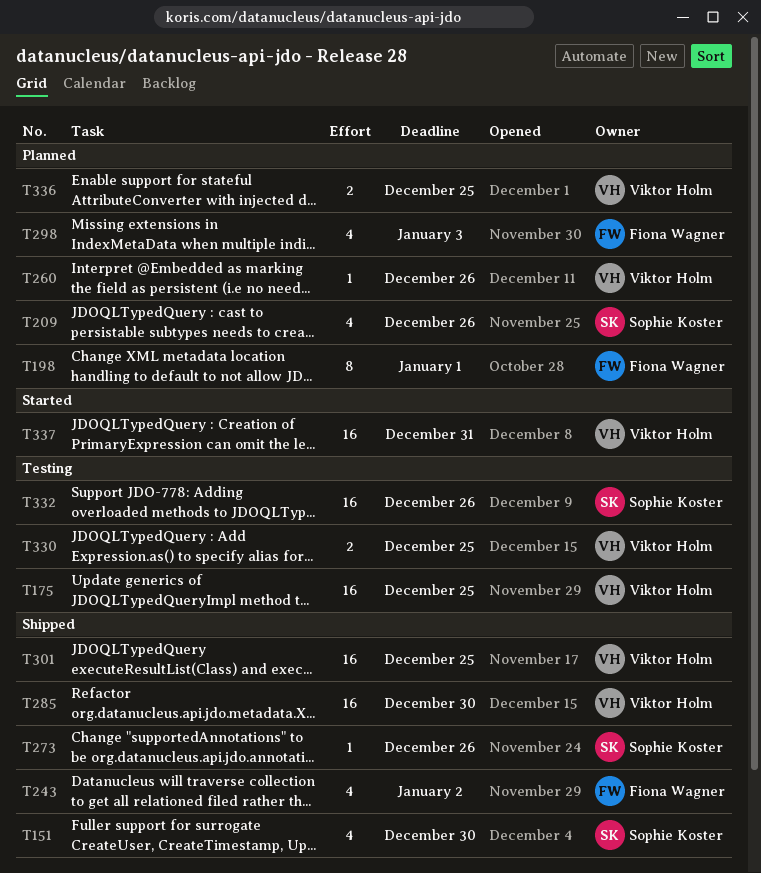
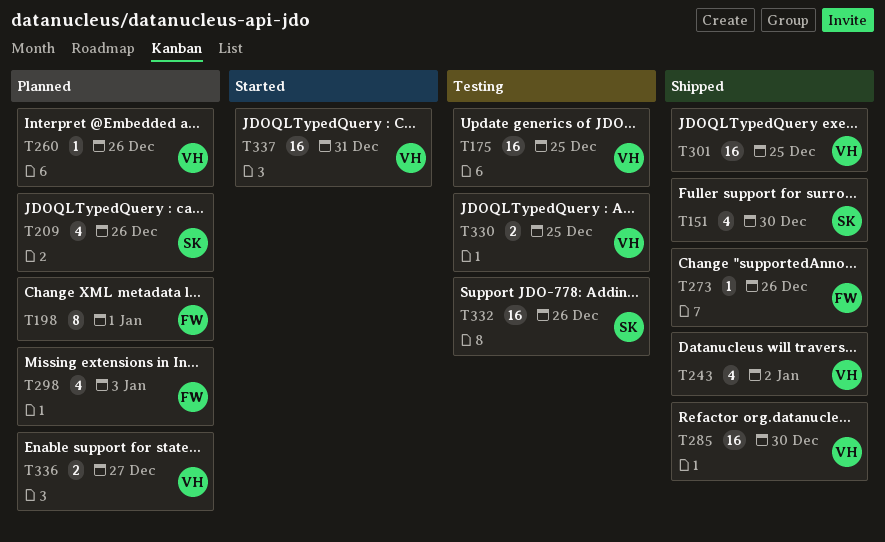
T243, owner: Fiona Wagner -> Viktor Holm
T273, owner: Sophie Koster -> Fiona Wagner
T336, due: Dec 25 -> Dec 27

